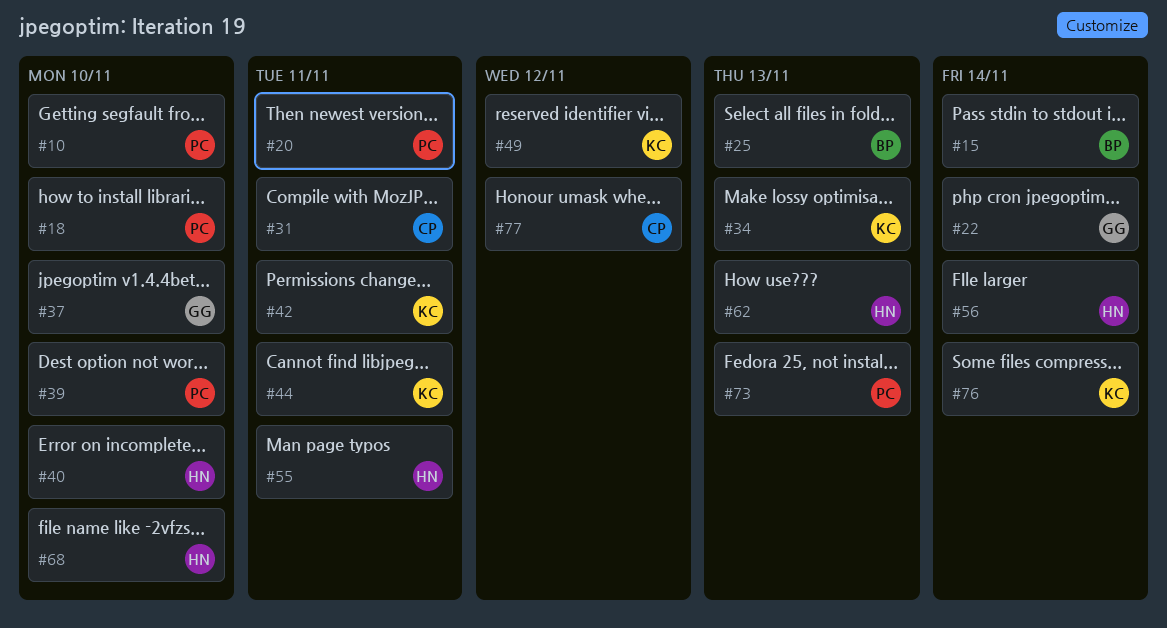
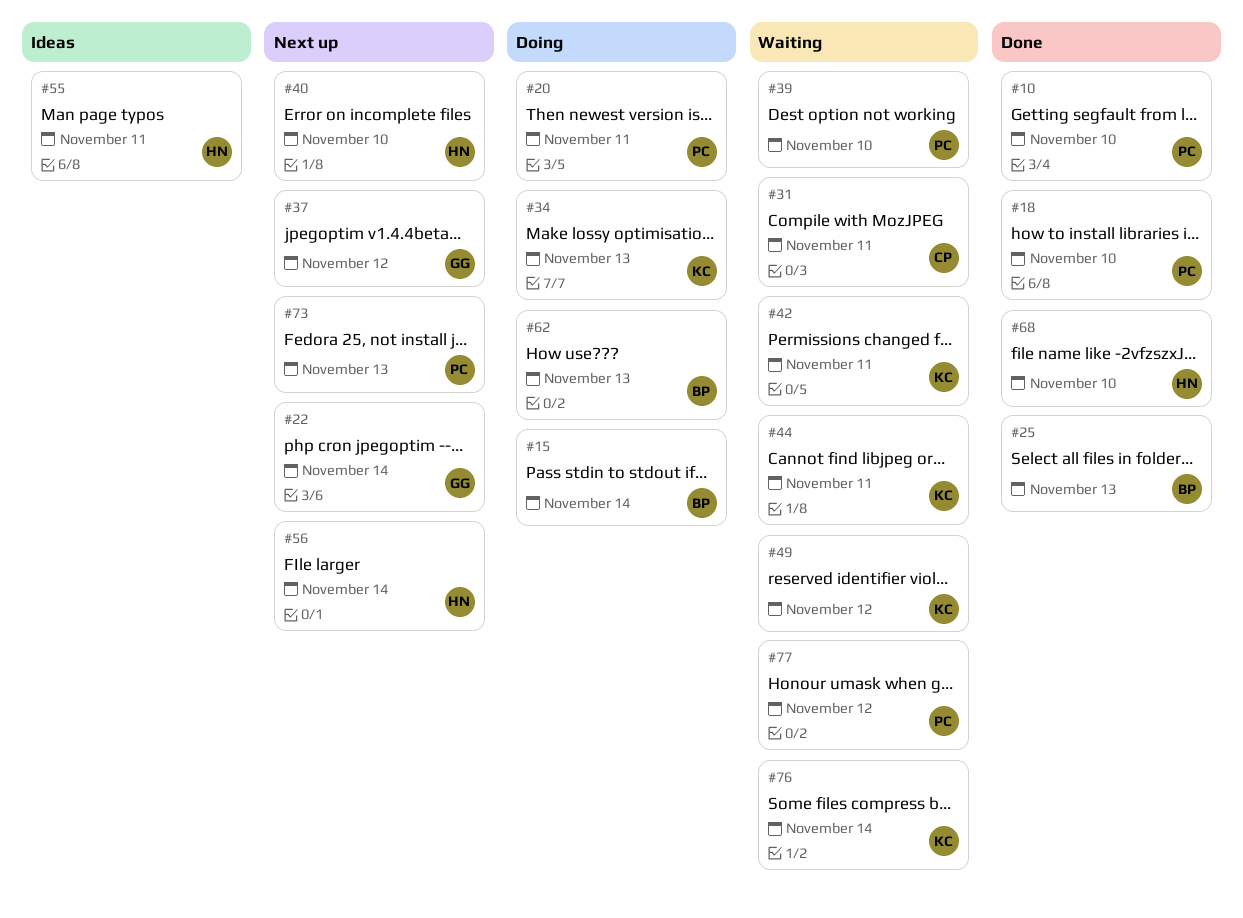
#37, due: Nov 10 -> Nov 12
#62, owner: HN -> BP
#77, owner: CP -> PC

